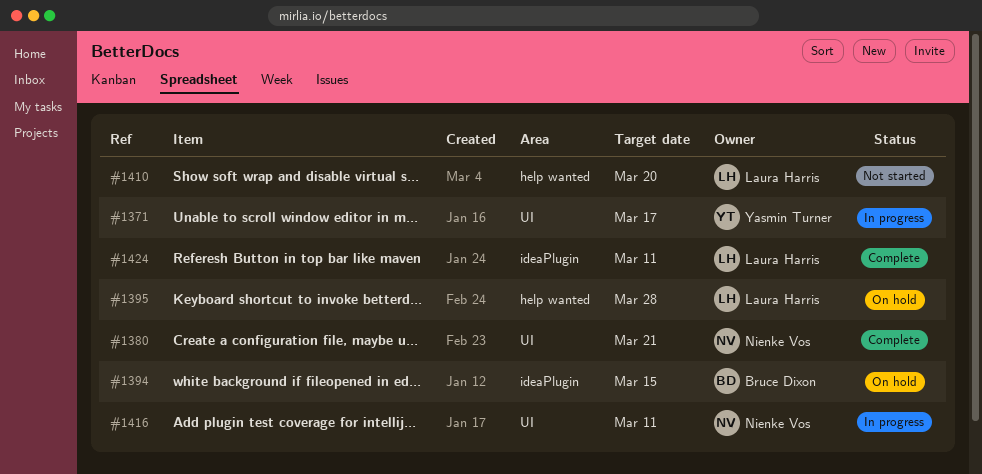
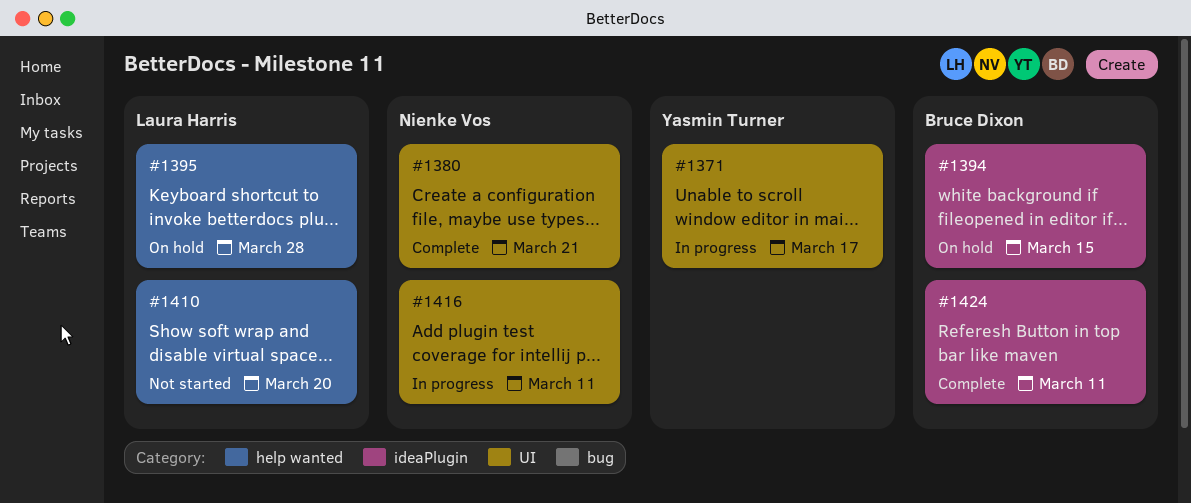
#1424, owner: Laura Harris -> Bruce Dixon

